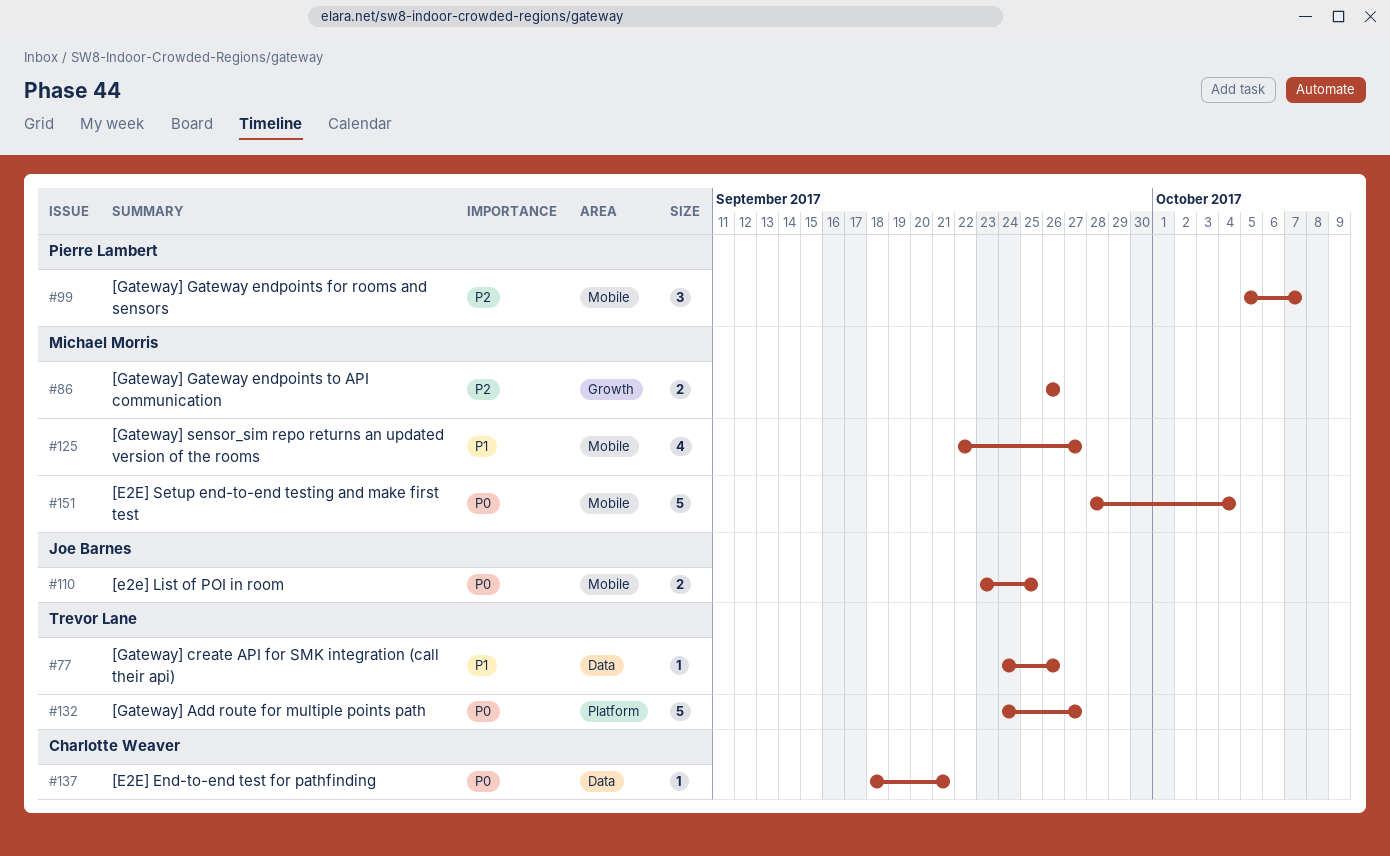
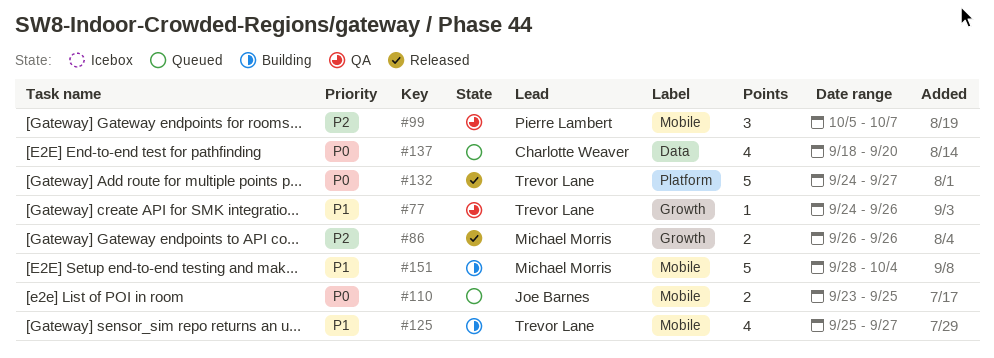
#77, label: Data -> Growth
#125, owner: Michael Morris -> Trevor Lane
#125, start: Sep 22 -> Sep 25
#137, estimate: 1 -> 4
#137, due: Sep 21 -> Sep 20
#151, priority: P0 -> P1

